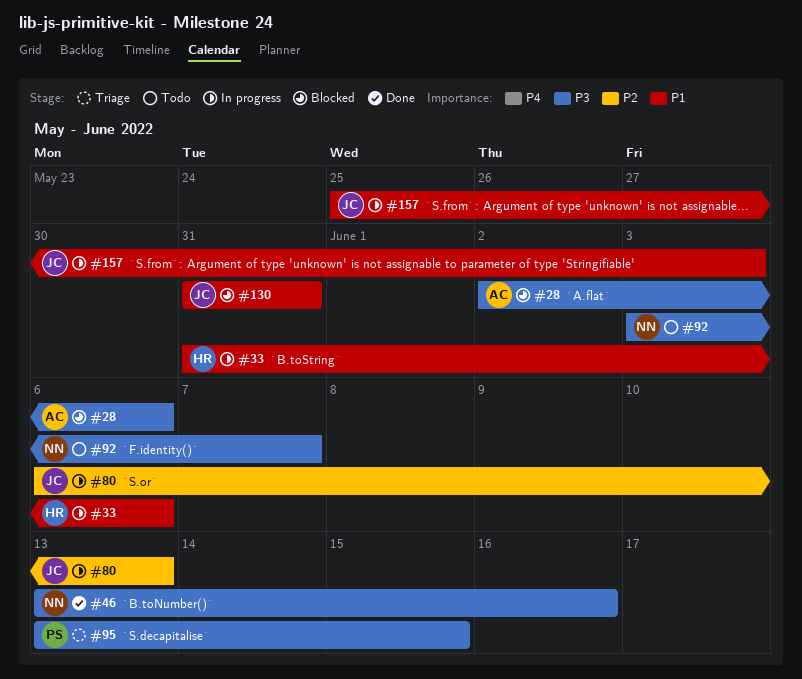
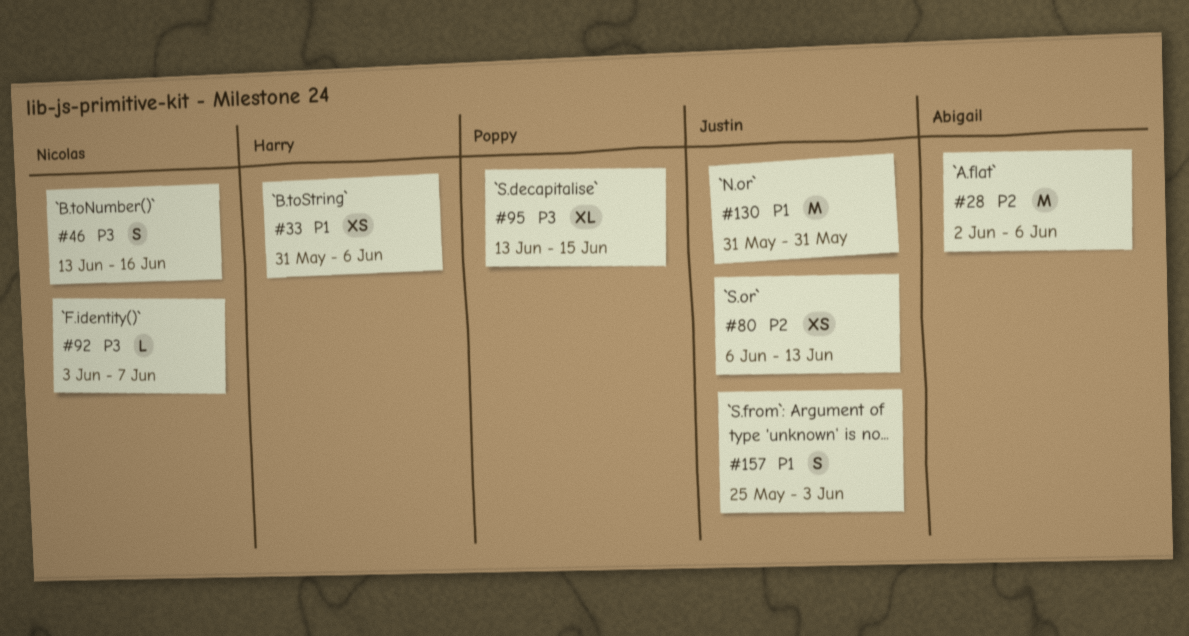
#28, priority: P3 -> P2

